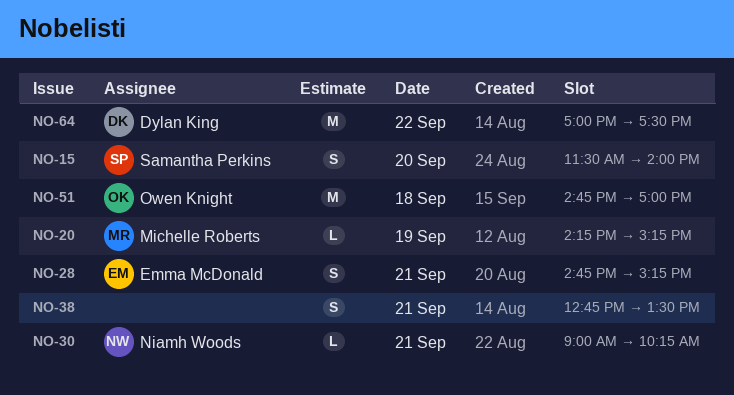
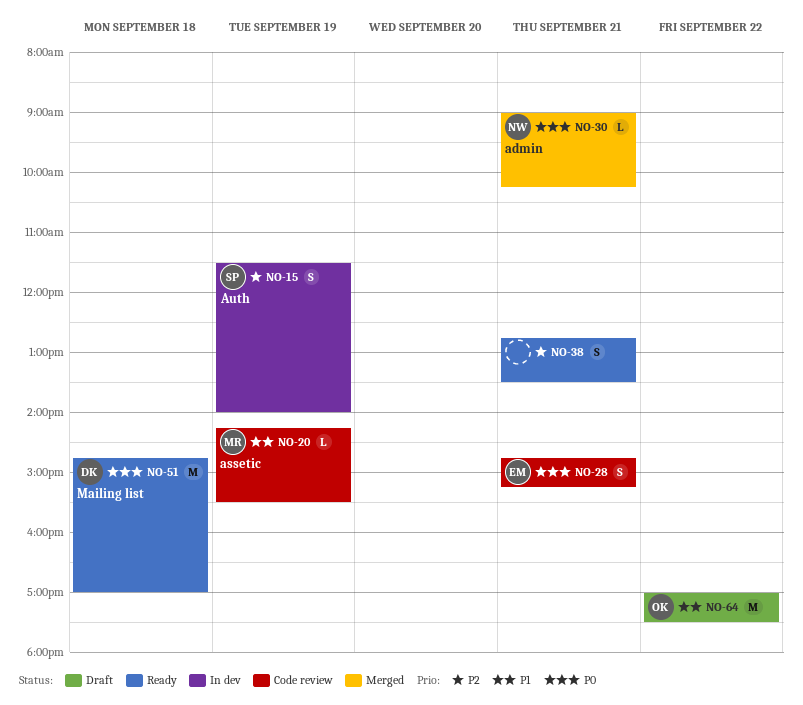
NO-15, day: Sep 20 -> Sep 19
NO-20, ends: 15:15 -> 15:30
NO-51, owner: Owen Knight -> Dylan King
NO-64, owner: Dylan King -> Owen Knight

